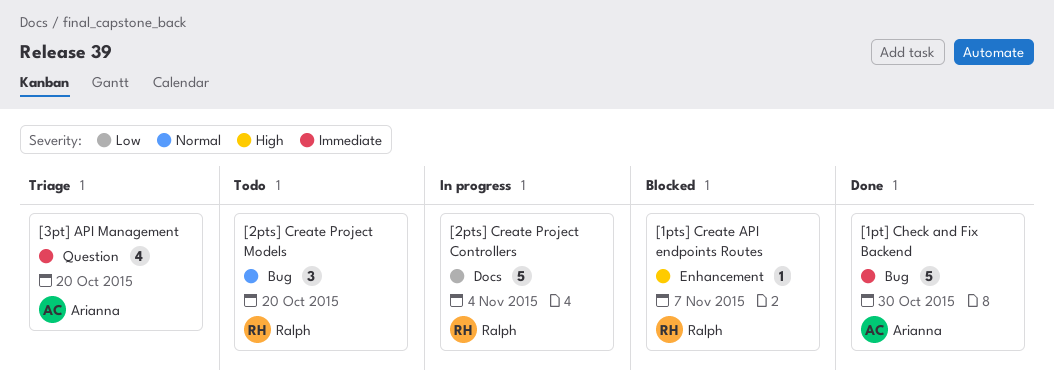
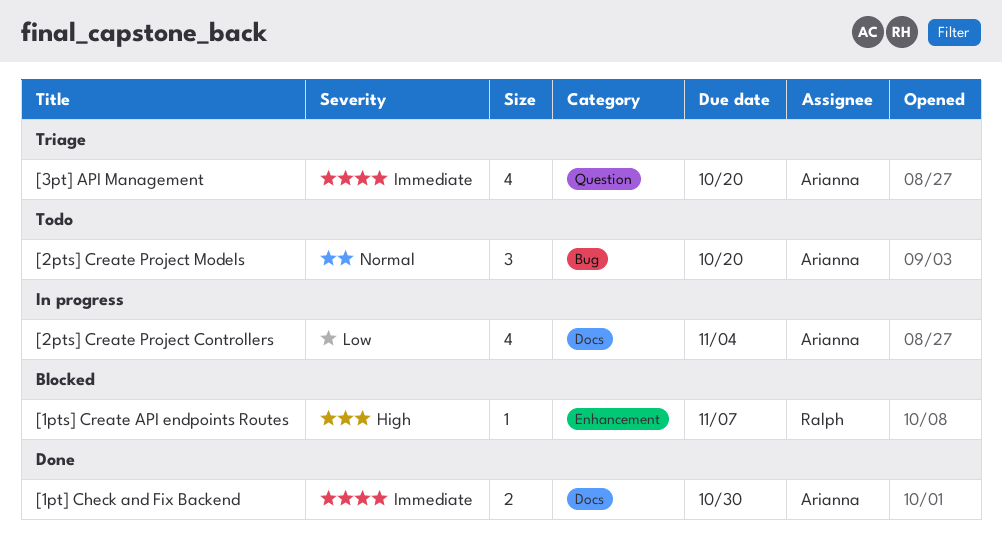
[1pt] Check and Fix Backend, label: Bug -> Docs
[1pt] Check and Fix Backend, estimate: 5 -> 2
[2pts] Create Project Controllers, owner: Ralph -> Arianna
[2pts] Create Project Controllers, estimate: 5 -> 4
[2pts] Create Project Models, owner: Ralph -> Arianna

